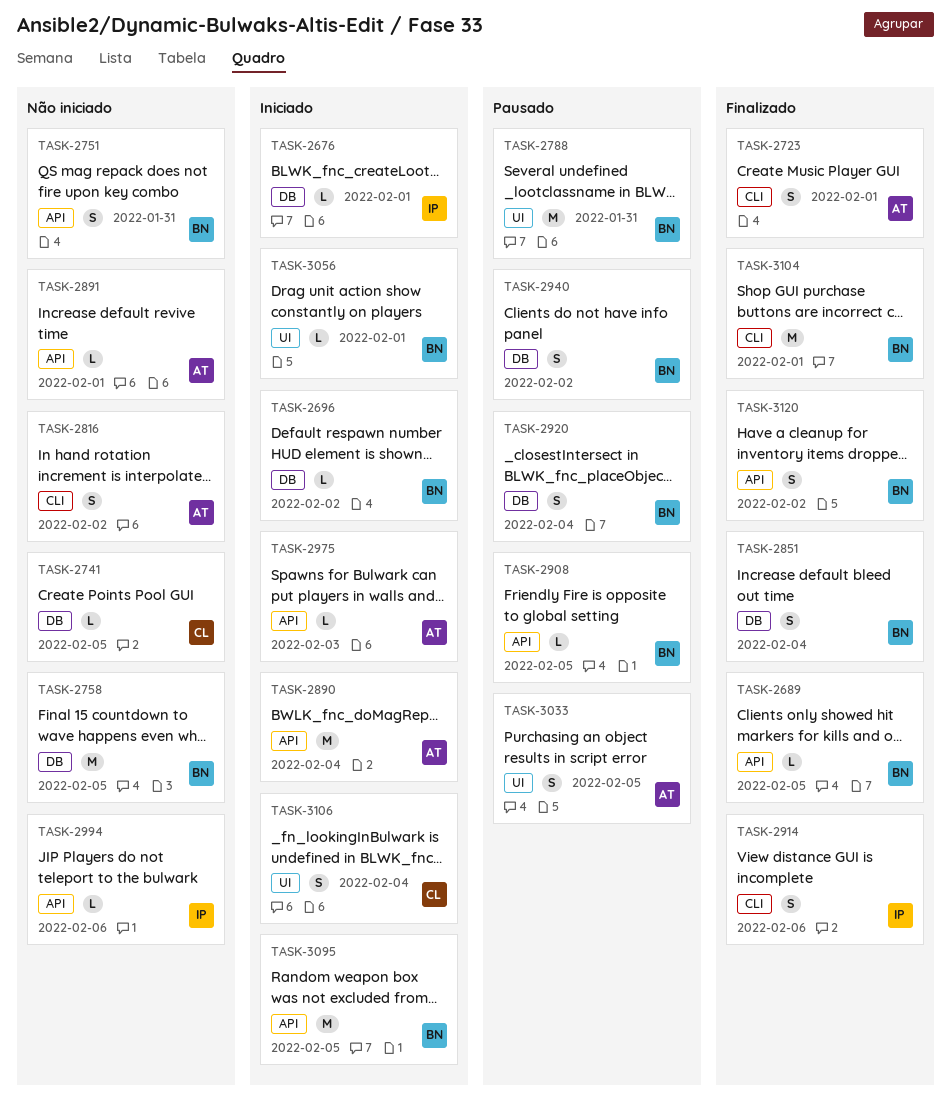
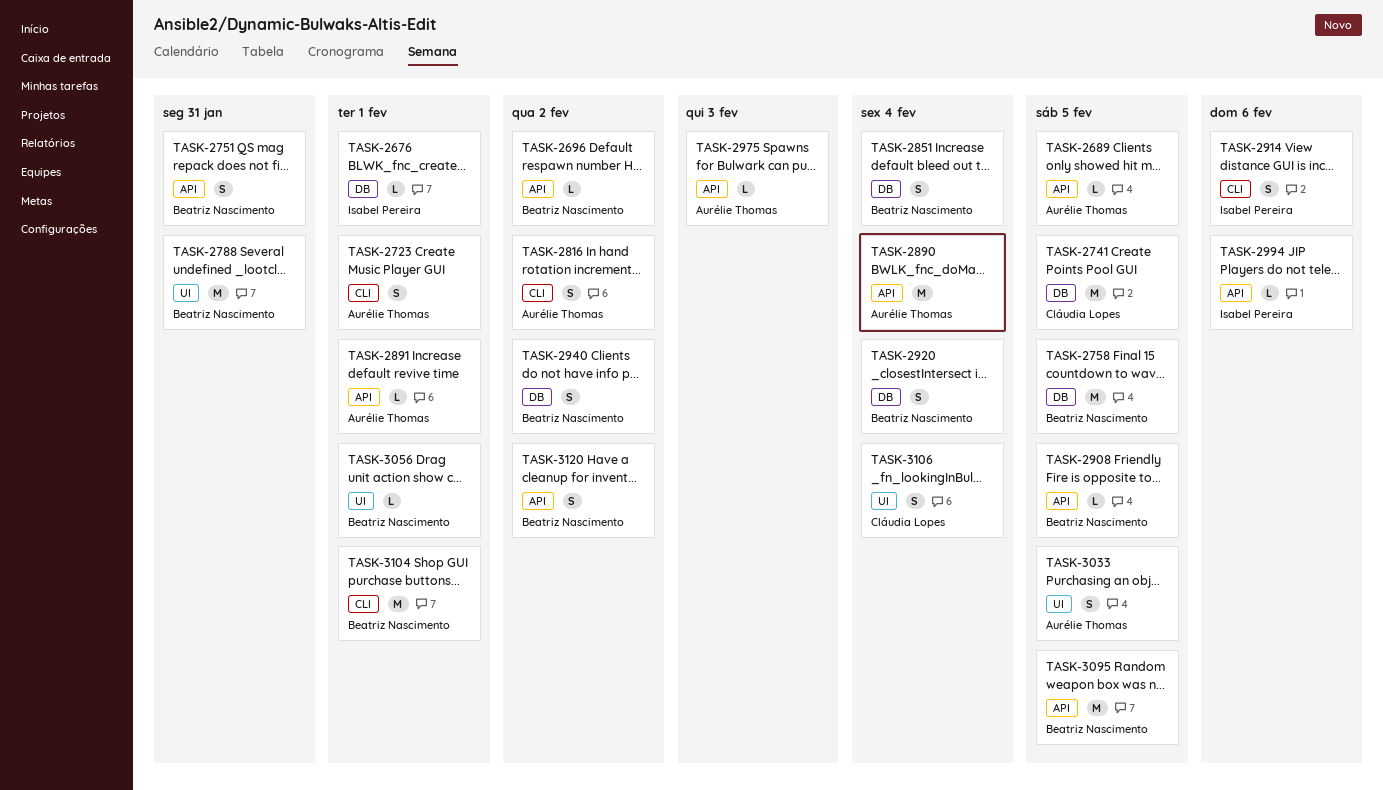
TASK-2689, owner: Beatriz Nascimento -> Aurélie Thomas
TASK-2696, label: DB -> API
TASK-2741, estimate: L -> M

